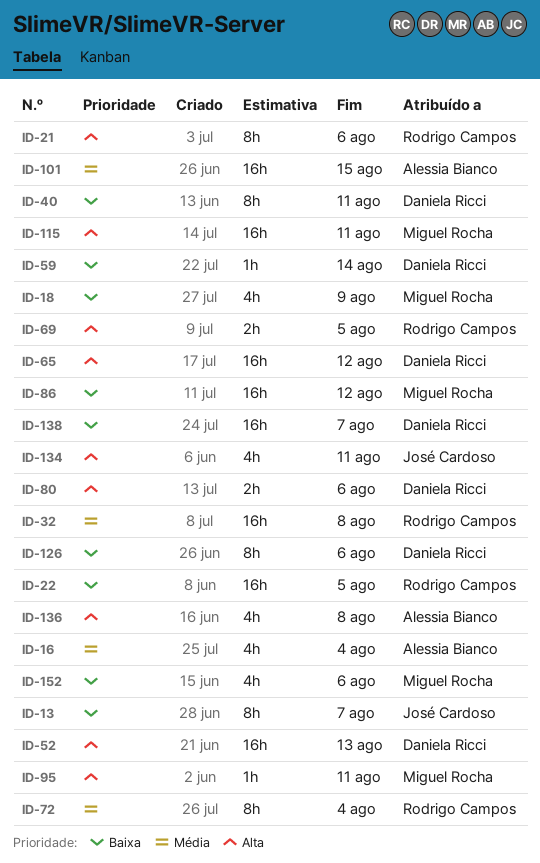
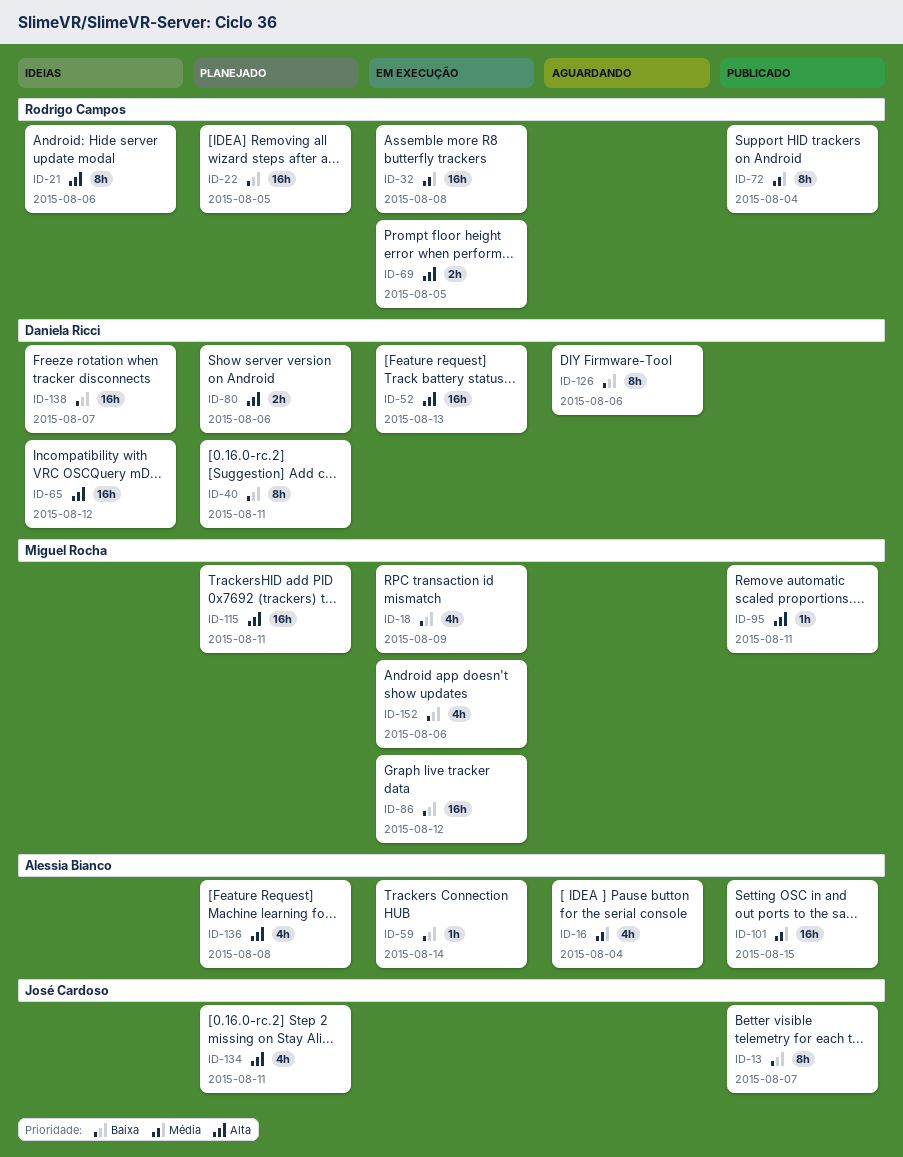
ID-59, owner: Daniela Ricci -> Alessia Bianco

